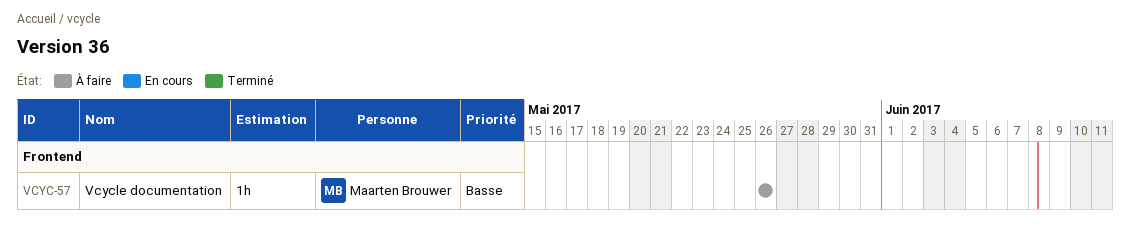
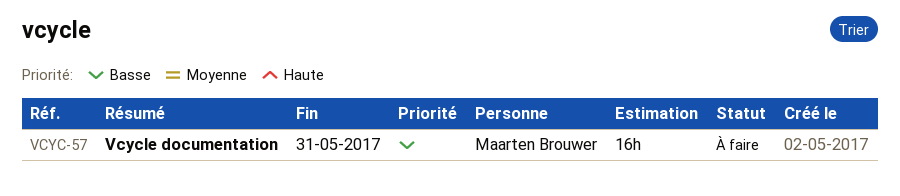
VCYC-57, estimate: 1h -> 16h
VCYC-57, due: May 26 -> May 31

